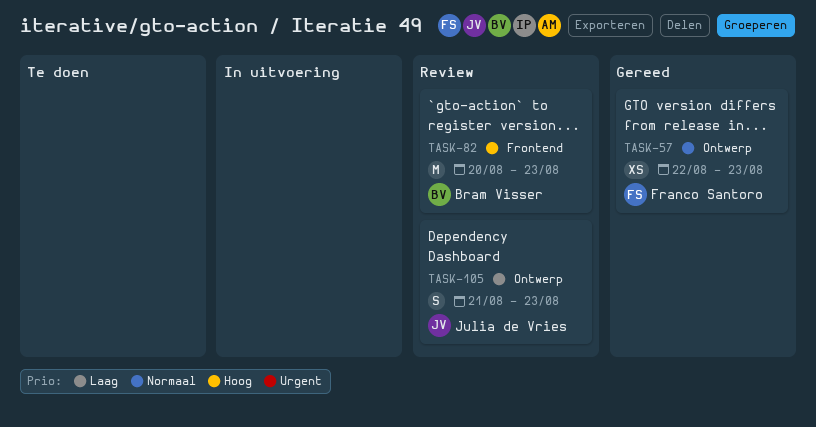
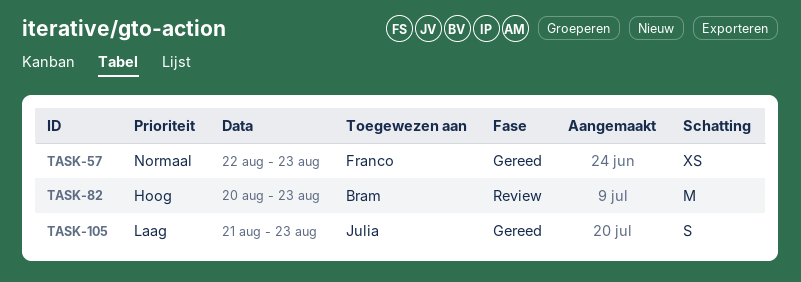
TASK-105, status: Review -> Gereed

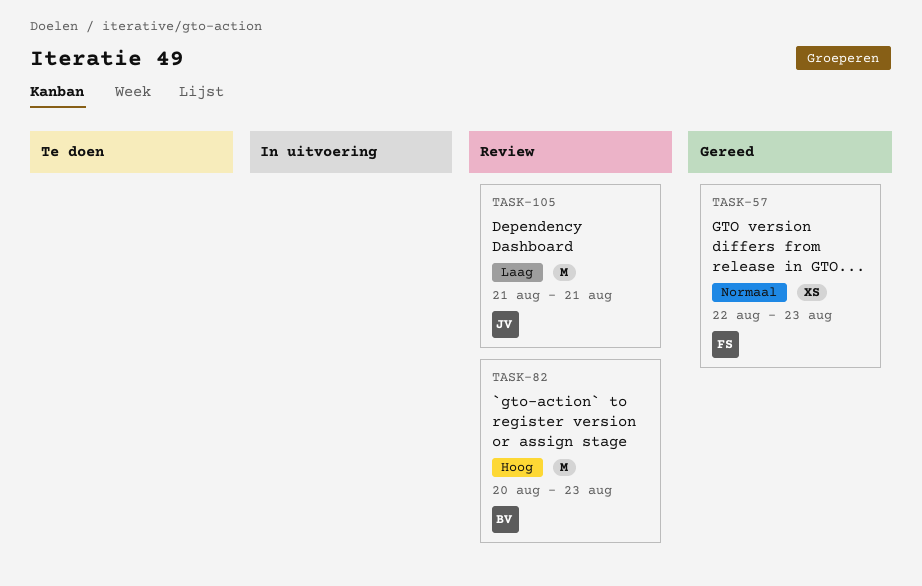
TASK-105, status: Gereed -> Review
TASK-105, estimate: S -> M
TASK-105, due: Aug 23 -> Aug 21

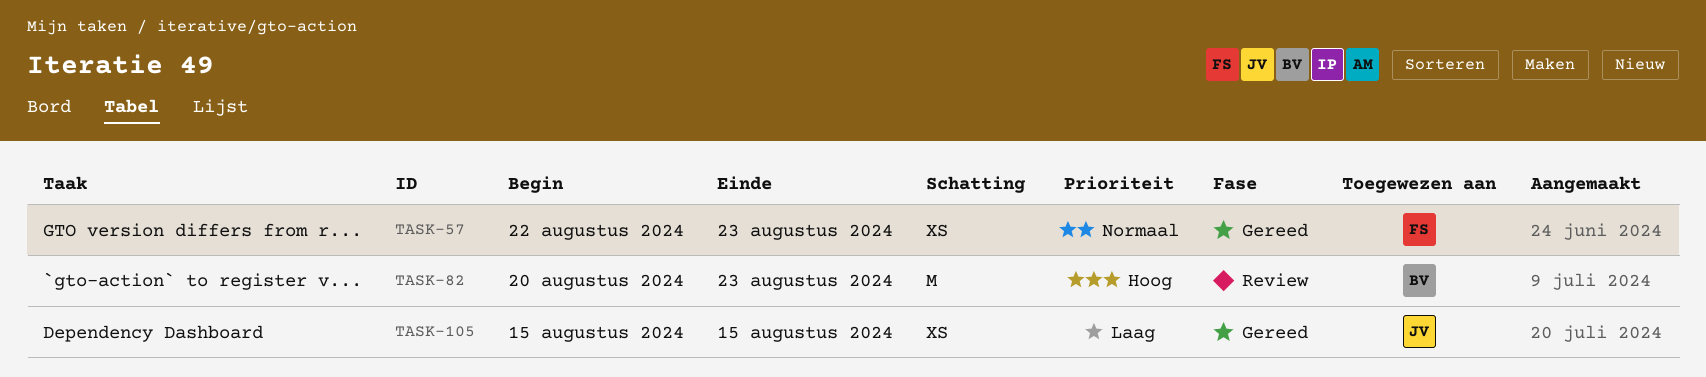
TASK-105, status: Review -> Gereed
TASK-105, estimate: M -> XS
TASK-105, start: Aug 21 -> Aug 15
TASK-105, due: Aug 21 -> Aug 15

